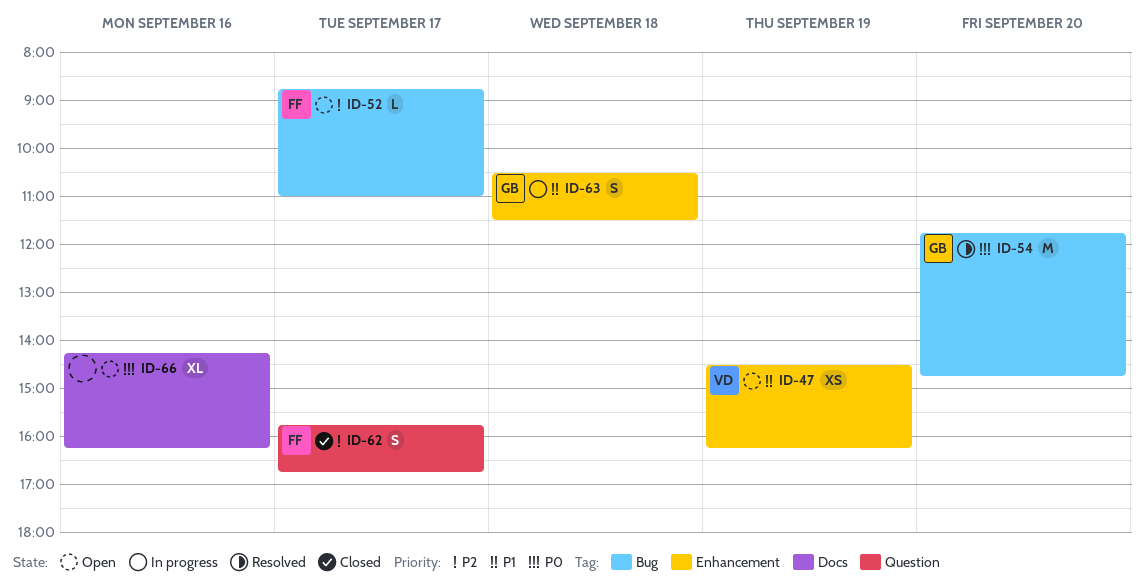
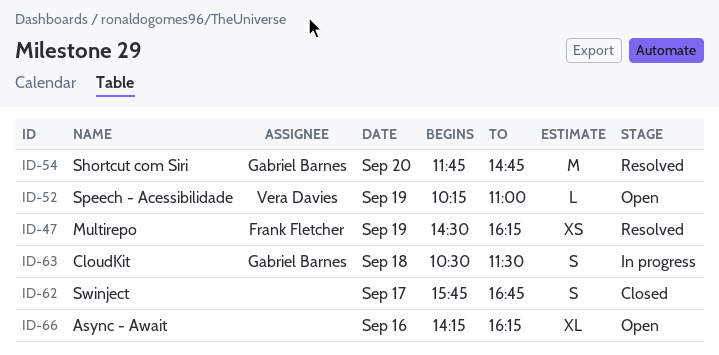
ID-47, status: Open -> Resolved
ID-47, owner: Vera Davies -> Frank Fletcher
ID-52, owner: Frank Fletcher -> Vera Davies
ID-52, day: Sep 17 -> Sep 19
ID-52, begins: 08:45 -> 10:15
ID-62, owner: Frank Fletcher -> none

